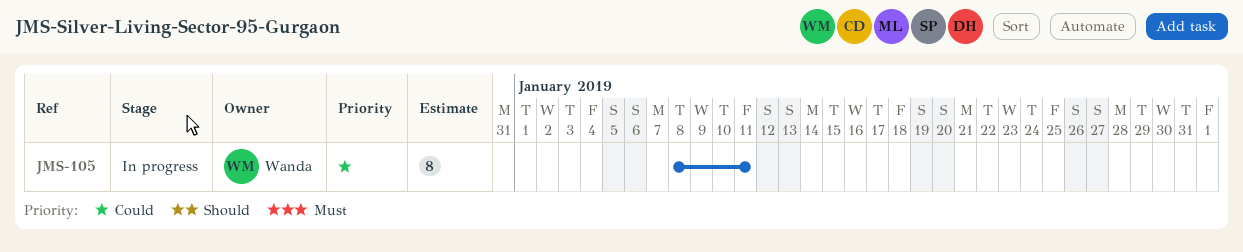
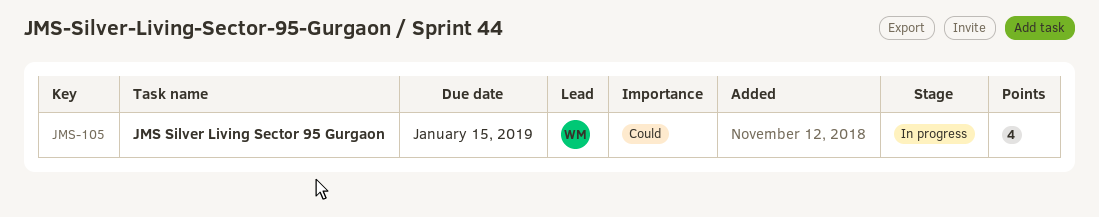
JMS-105, estimate: 8 -> 4
JMS-105, due: Jan 11 -> Jan 15

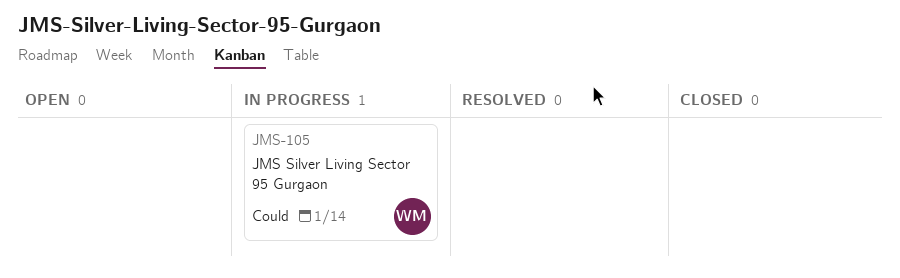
JMS-105, due: Jan 15 -> Jan 14

